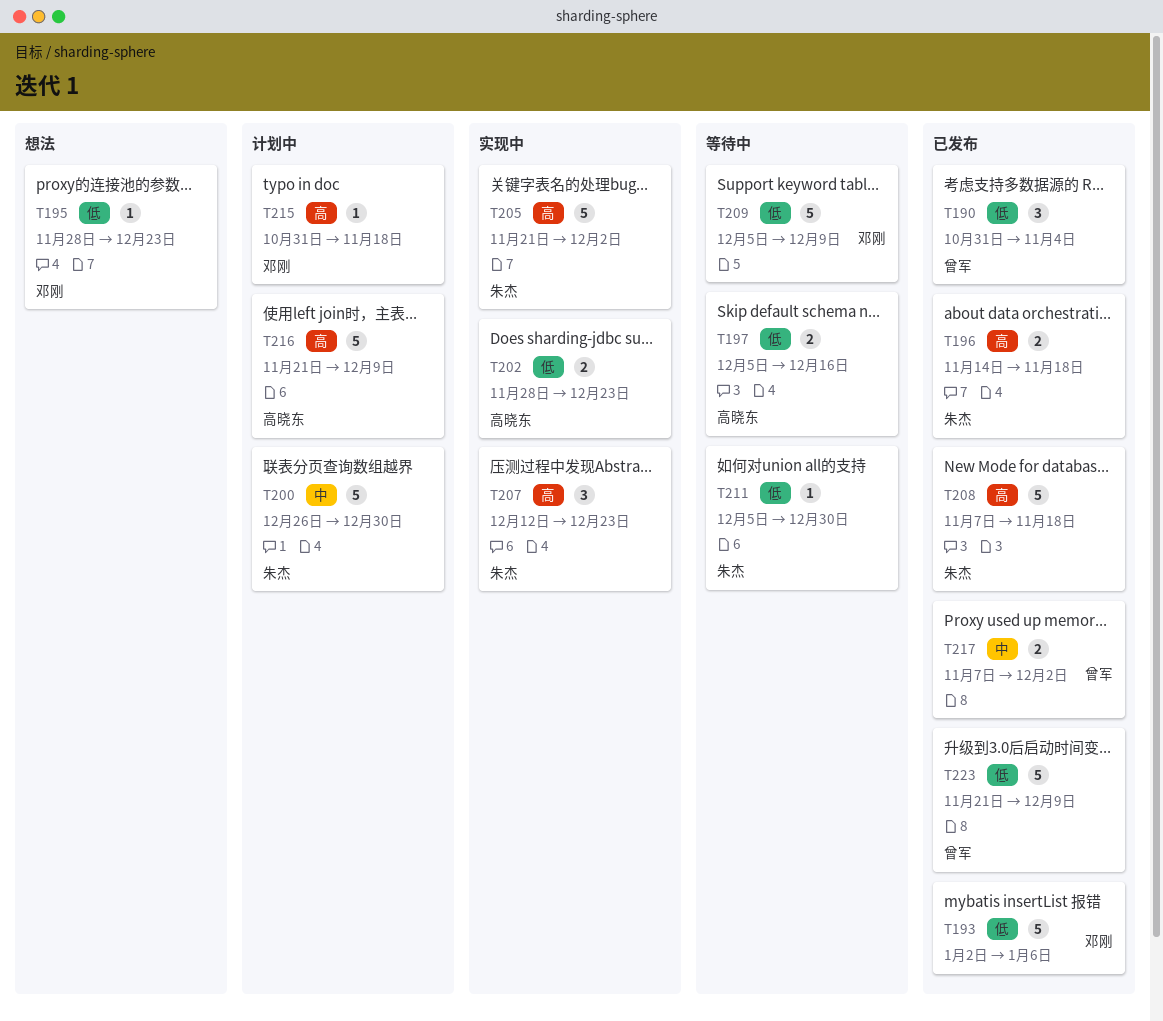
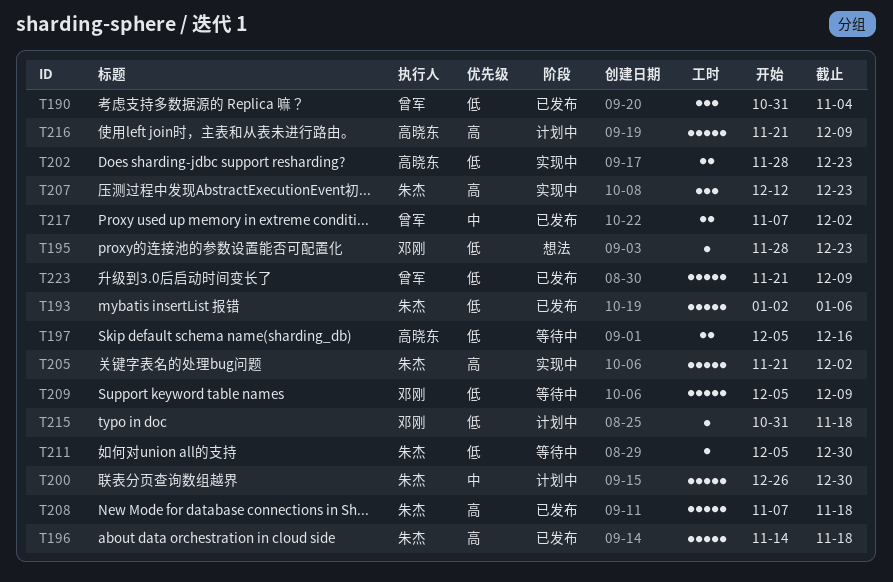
T193, owner: 邓刚 -> 朱杰
T196, estimate: 2 -> 5
T215, priority: 高 -> 低

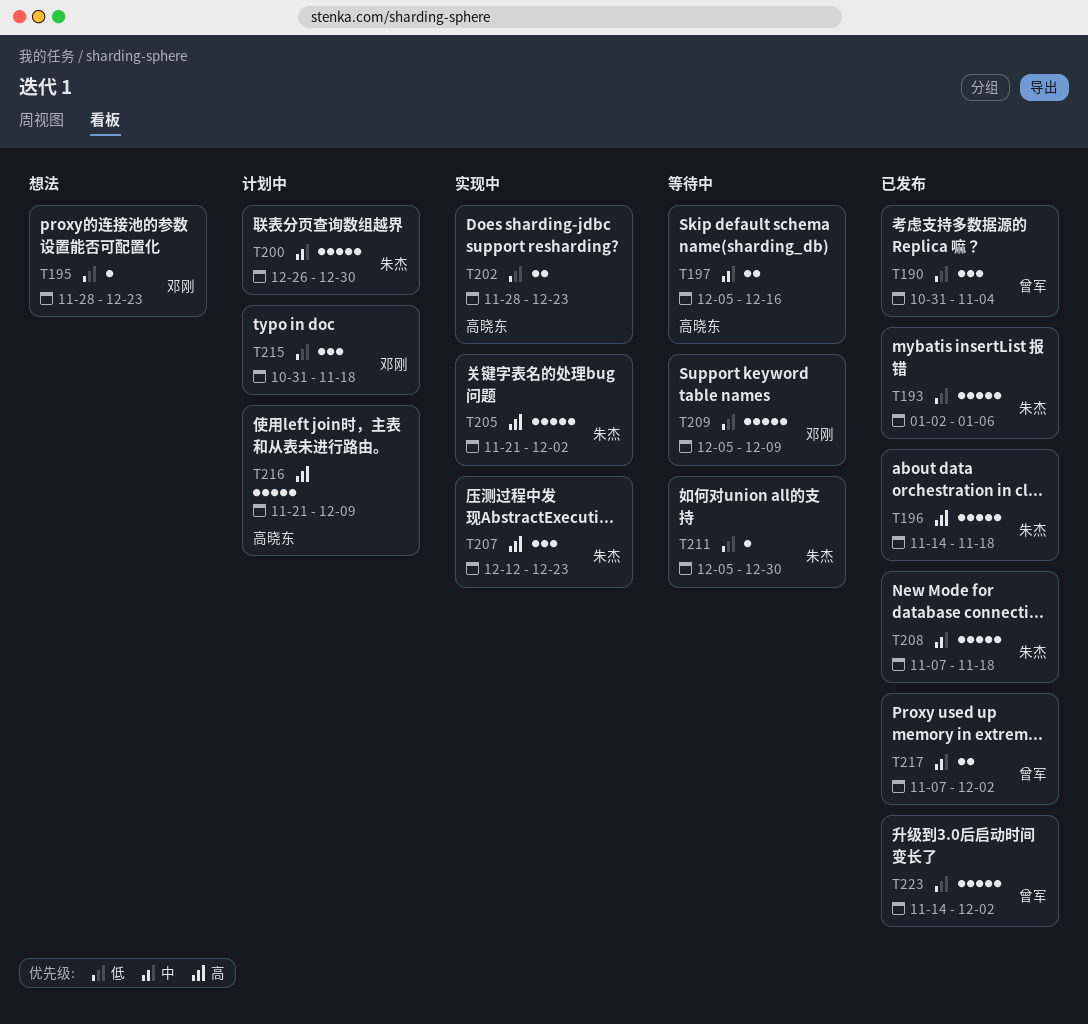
T197, priority: 低 -> 中
T208, priority: 高 -> 中
T215, estimate: 1 -> 3
T223, start: Nov 21 -> Nov 14
T223, due: Dec 9 -> Dec 2

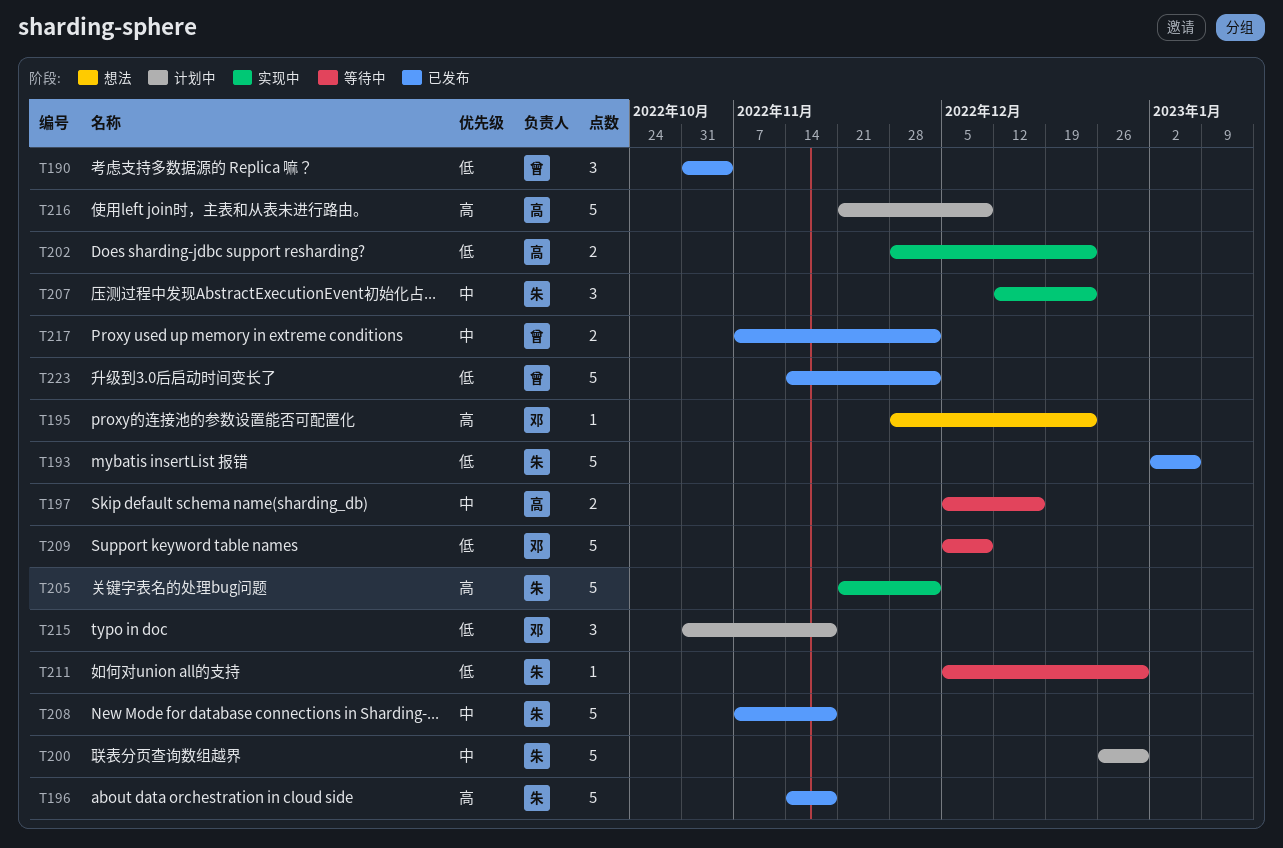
T195, priority: 低 -> 高
T207, priority: 高 -> 中

